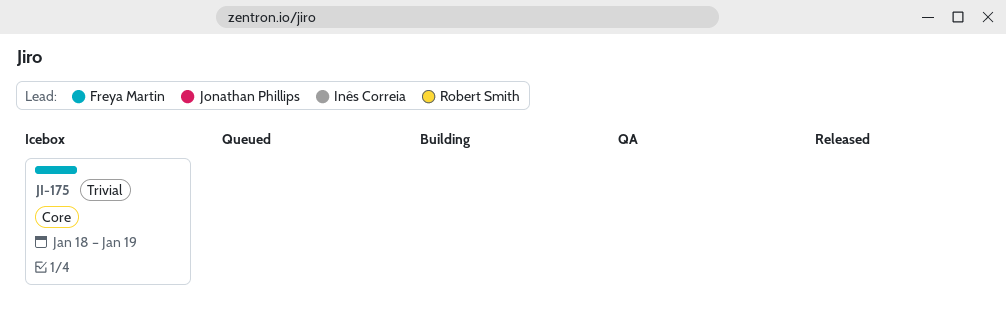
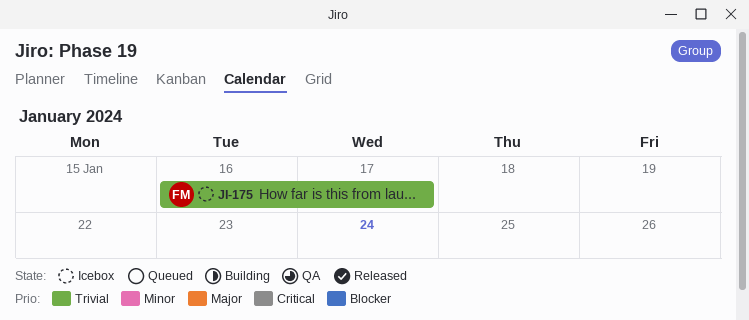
JI-175, start: Jan 18 -> Jan 16
JI-175, due: Jan 19 -> Jan 17

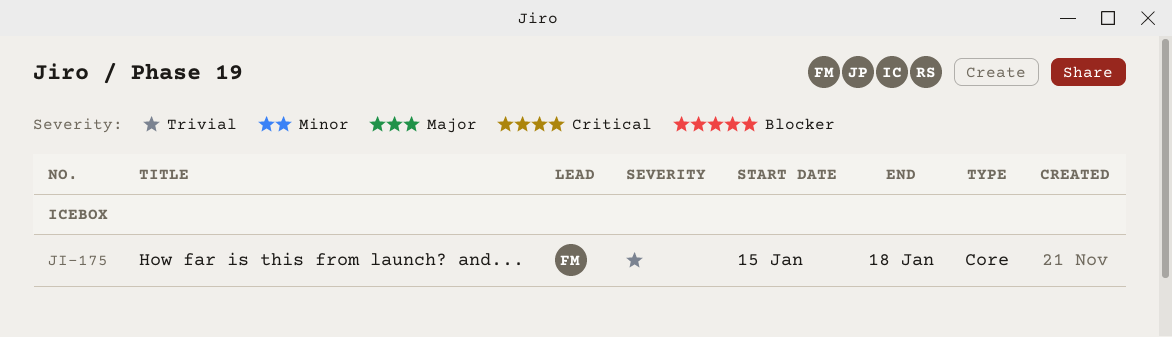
JI-175, start: Jan 16 -> Jan 15
JI-175, due: Jan 17 -> Jan 18

